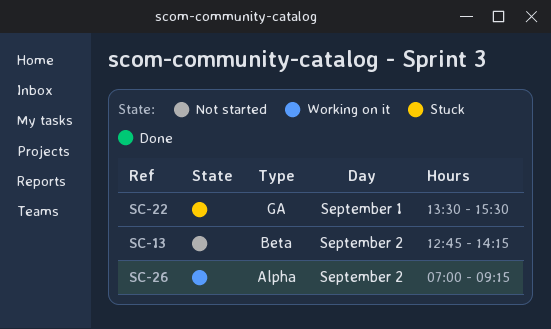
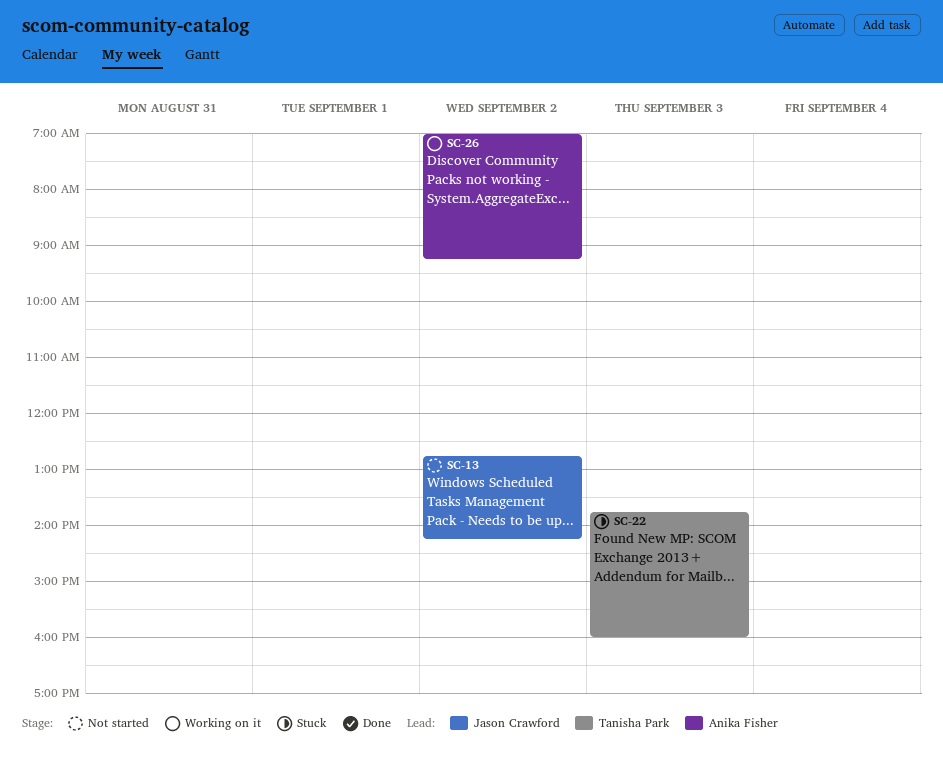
SC-22, day: Sep 1 -> Sep 3
SC-22, begins: 13:30 -> 13:45
SC-22, ends: 15:30 -> 16:00

